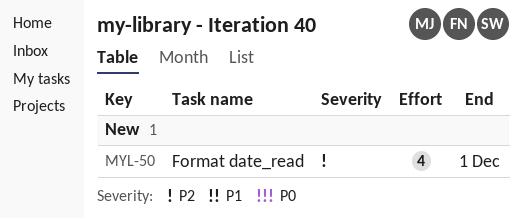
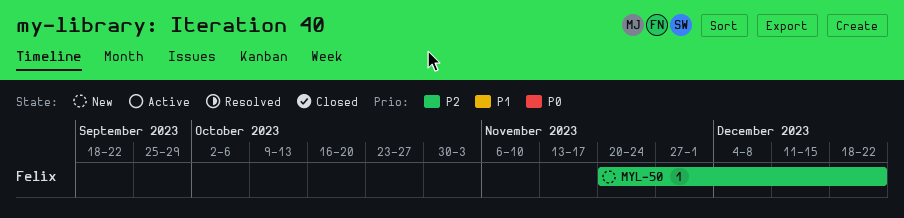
MYL-50, estimate: 4 -> 1
MYL-50, due: Dec 1 -> Dec 22

